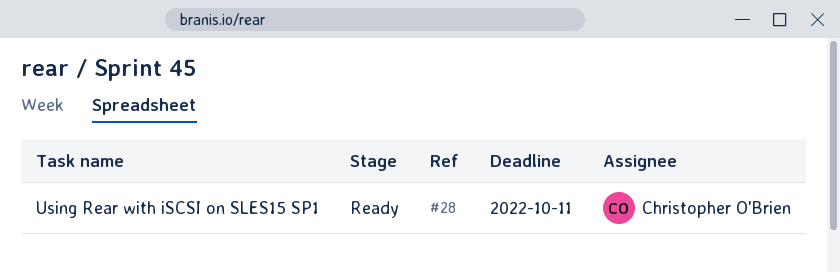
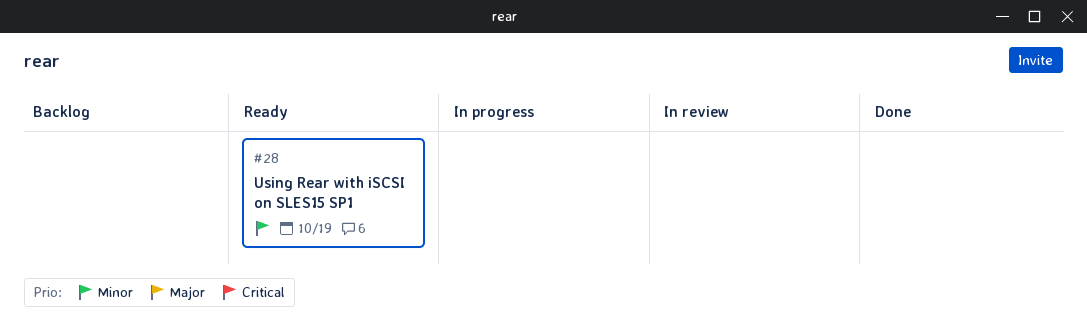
#28, due: Oct 11 -> Oct 19

